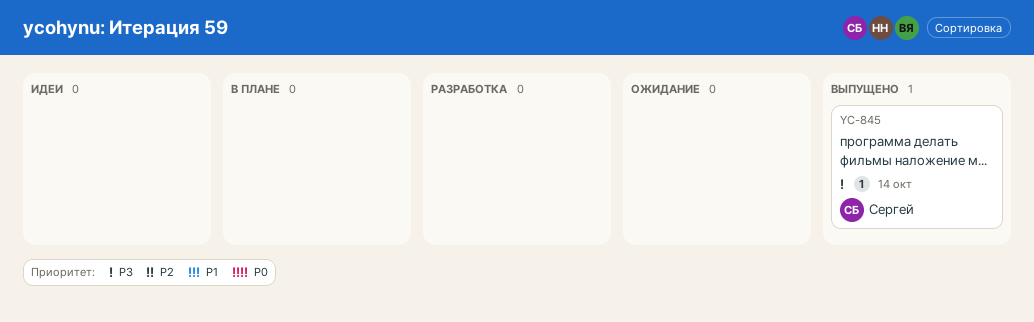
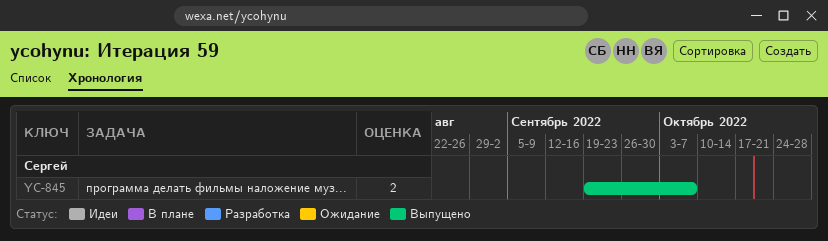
YC-845, estimate: 1 -> 2
YC-845, due: Oct 14 -> Oct 7

